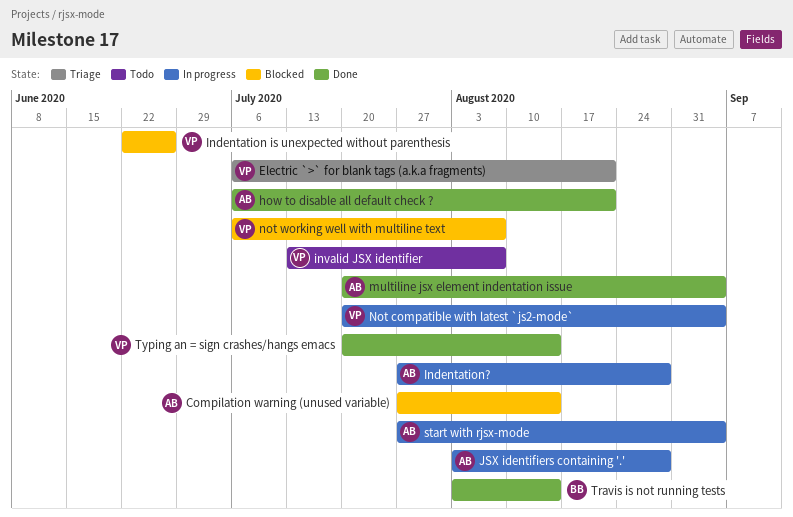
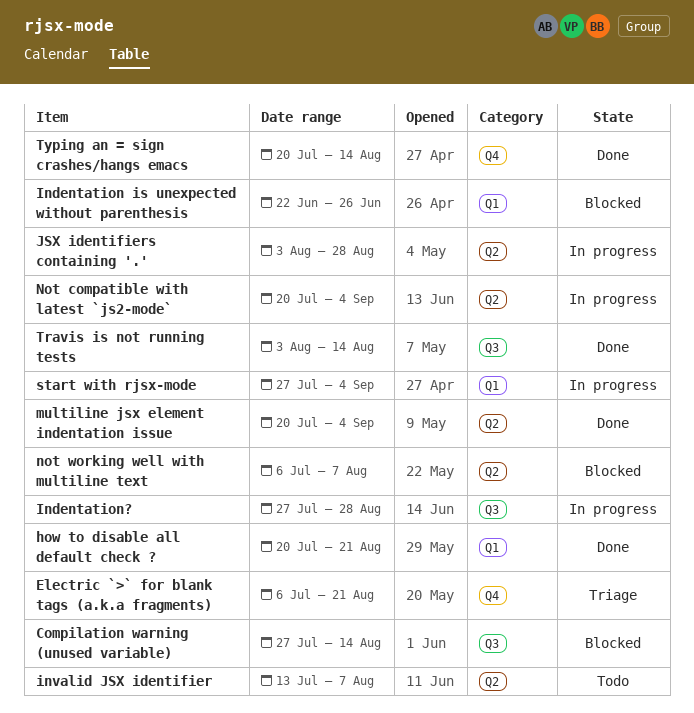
how to disable all default check ?, start: Jul 6 -> Jul 20

